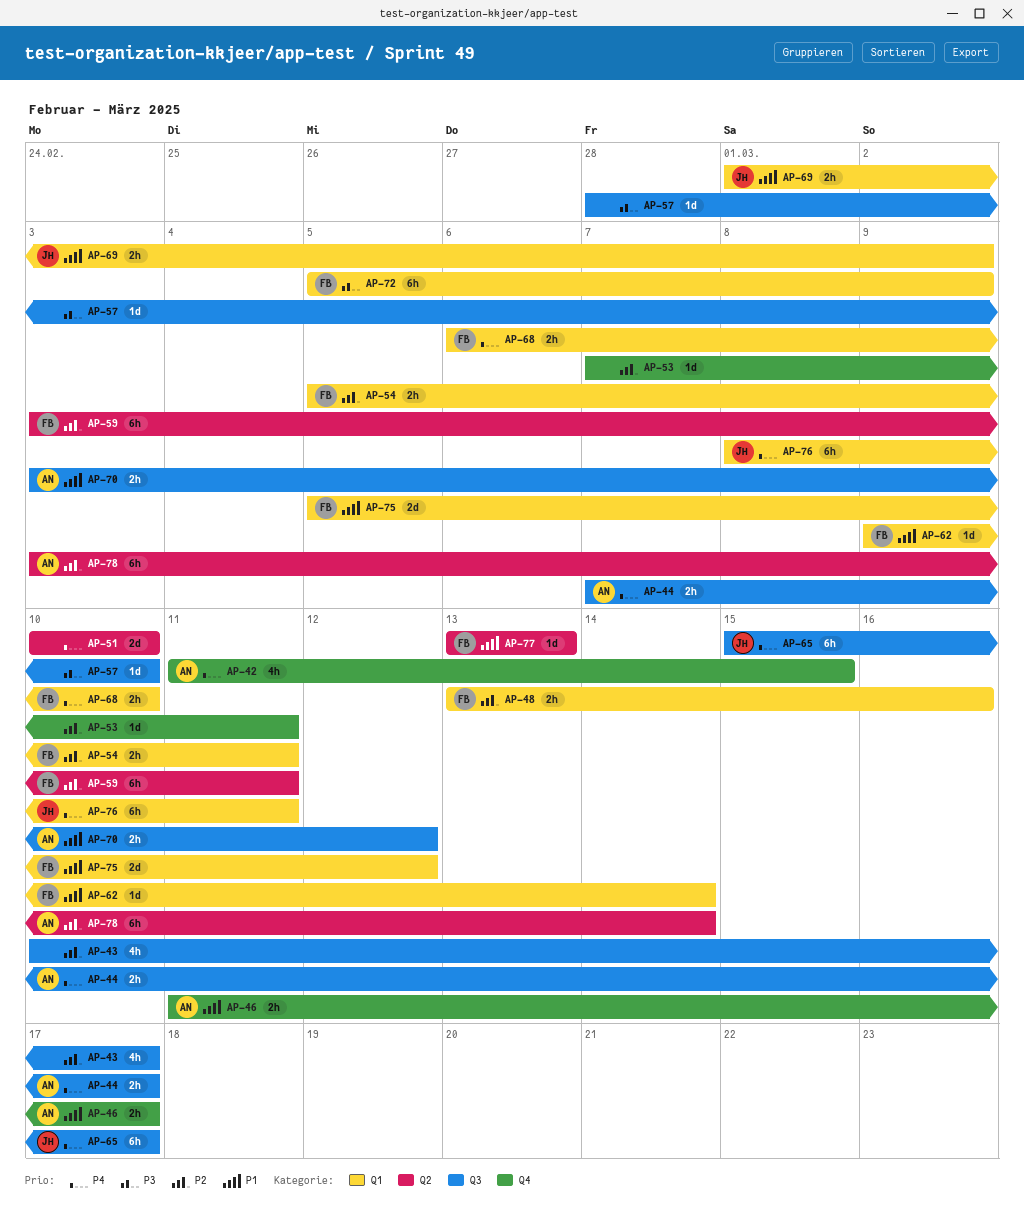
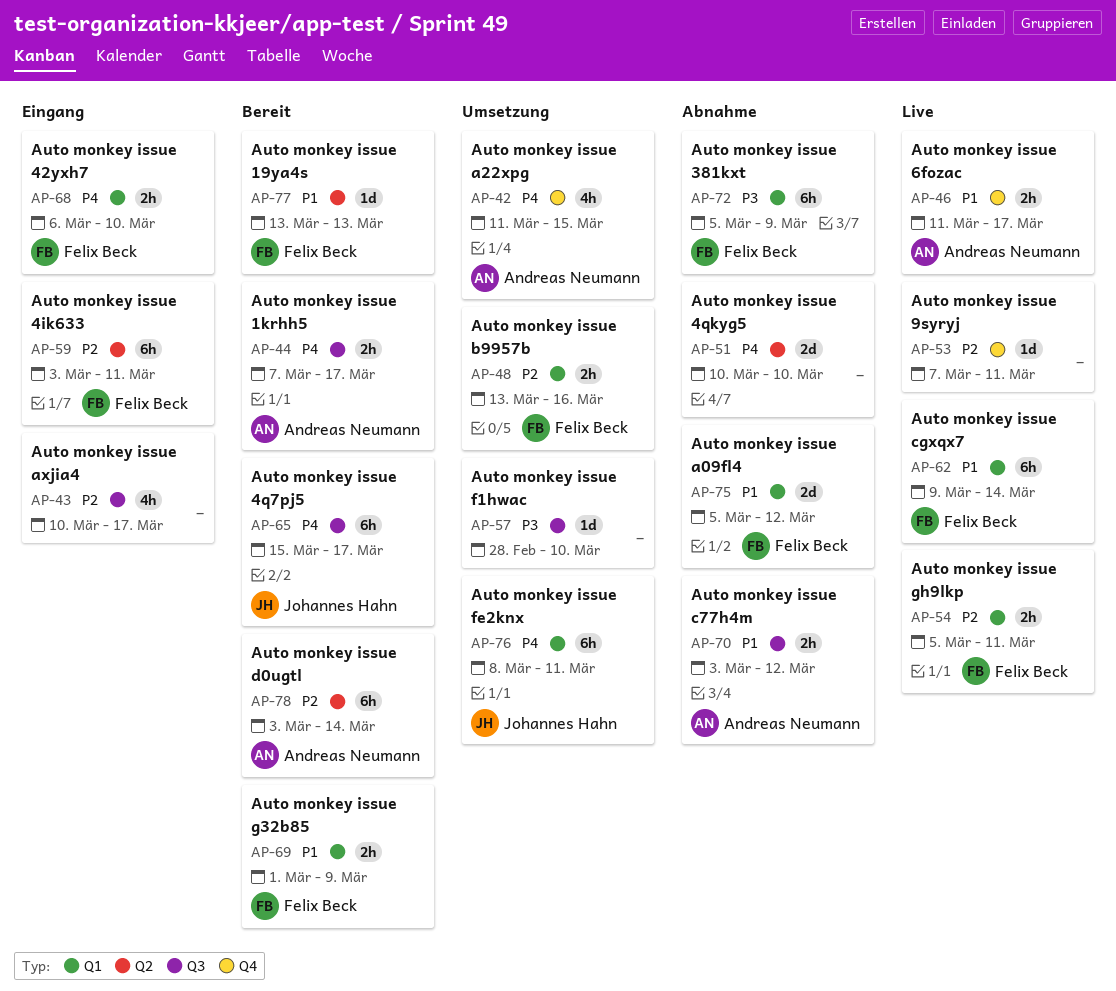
AP-62, estimate: 1d -> 6h
AP-69, owner: Johannes Hahn -> Felix Beck

